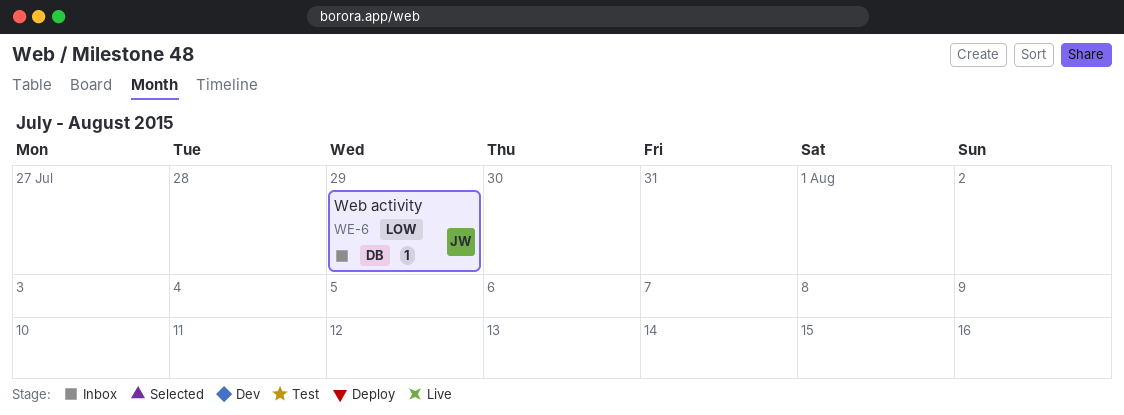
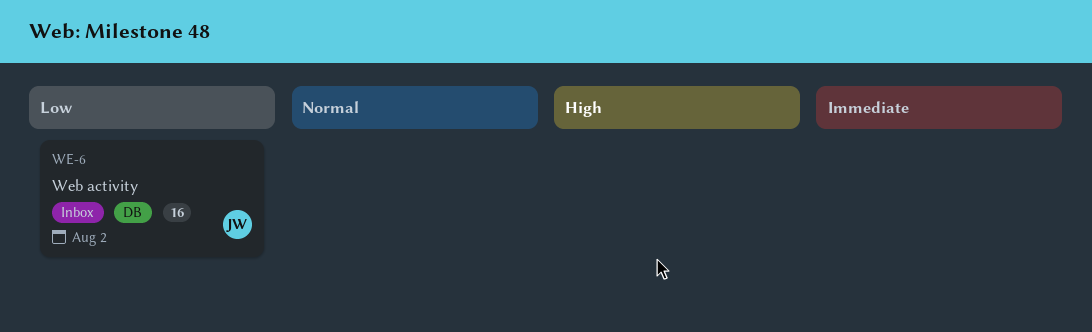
WE-6, estimate: 1 -> 16
WE-6, due: Jul 29 -> Aug 2

